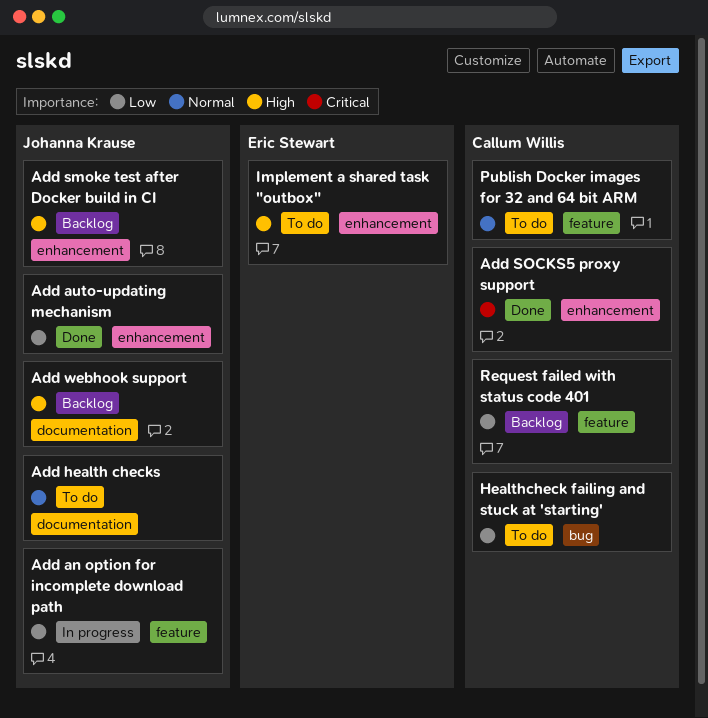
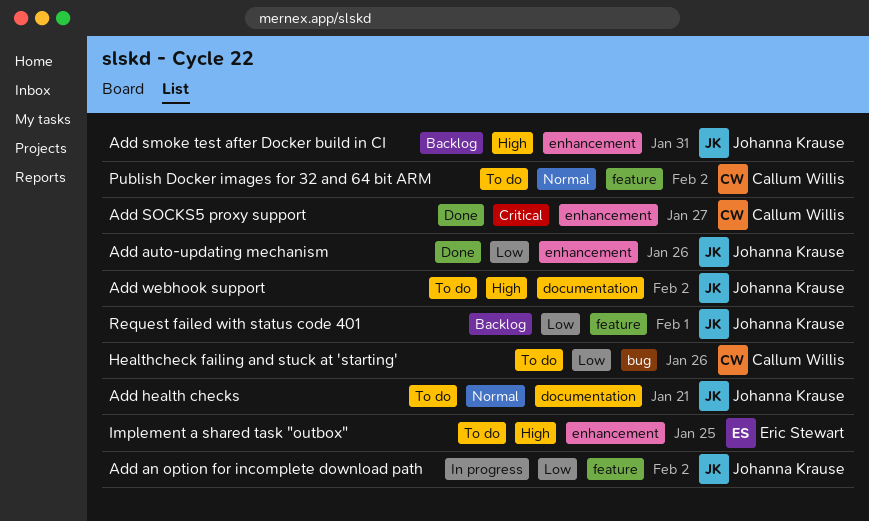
Add webhook support, status: Backlog -> To do
Request failed with status code 401, owner: Callum Willis -> Johanna Krause

